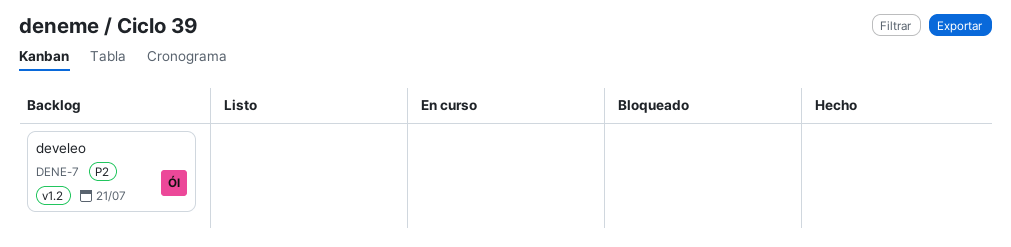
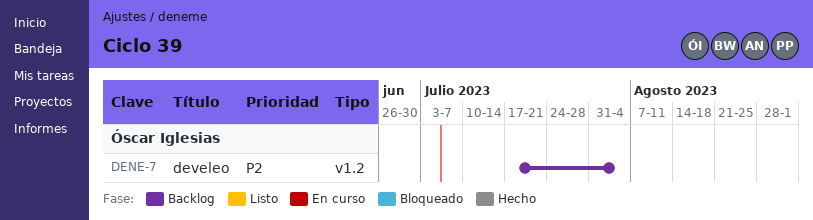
DENE-7, due: Jul 21 -> Aug 4

